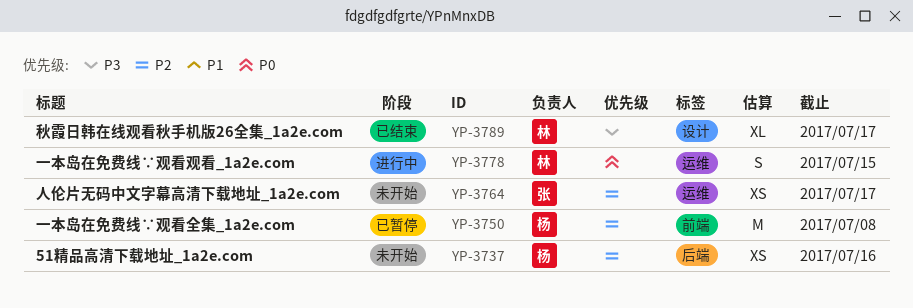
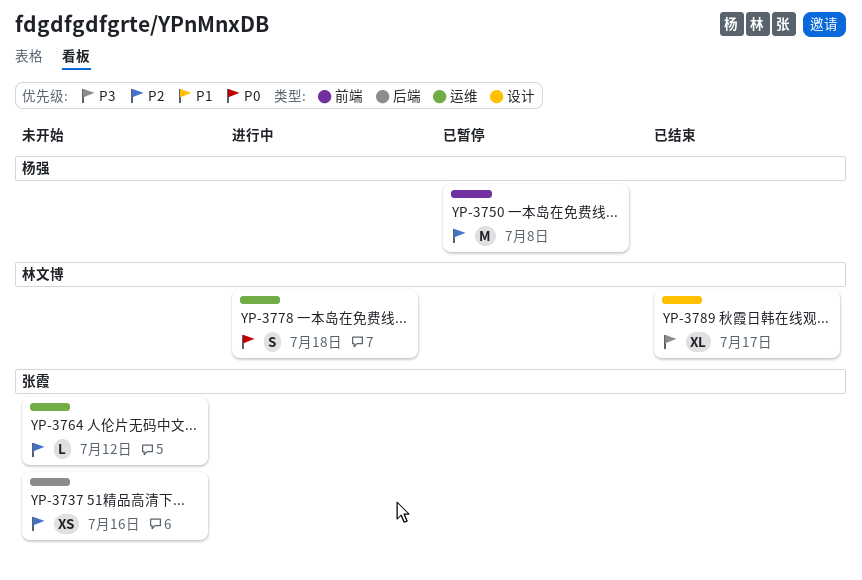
YP-3737, owner: 杨强 -> 张霞
YP-3764, estimate: XS -> L
YP-3764, due: Jul 17 -> Jul 12
YP-3778, due: Jul 15 -> Jul 18

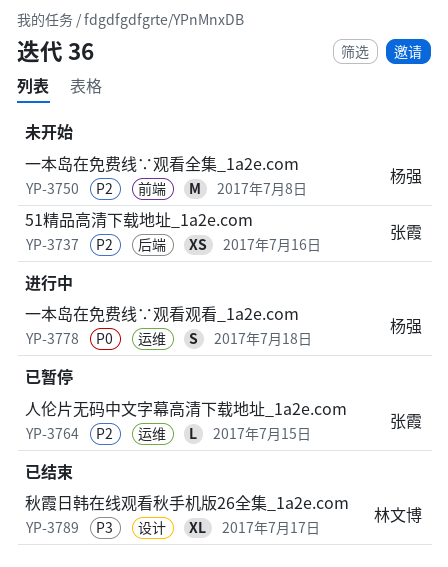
YP-3750, status: 已暂停 -> 未开始
YP-3764, status: 未开始 -> 已暂停
YP-3764, due: Jul 12 -> Jul 15
YP-3778, owner: 林文博 -> 杨强

